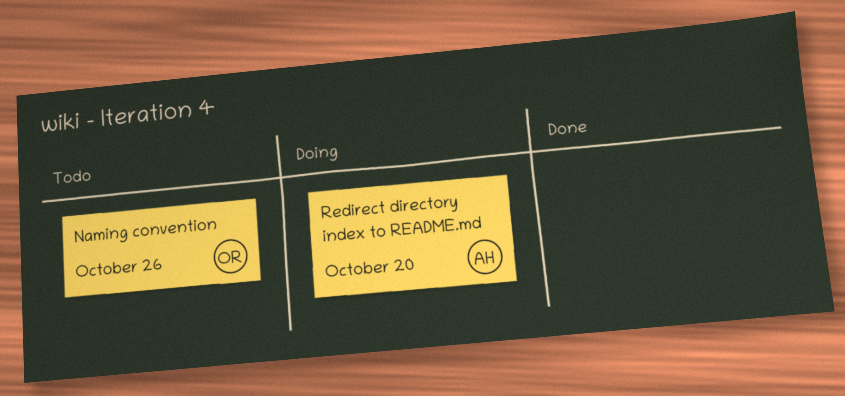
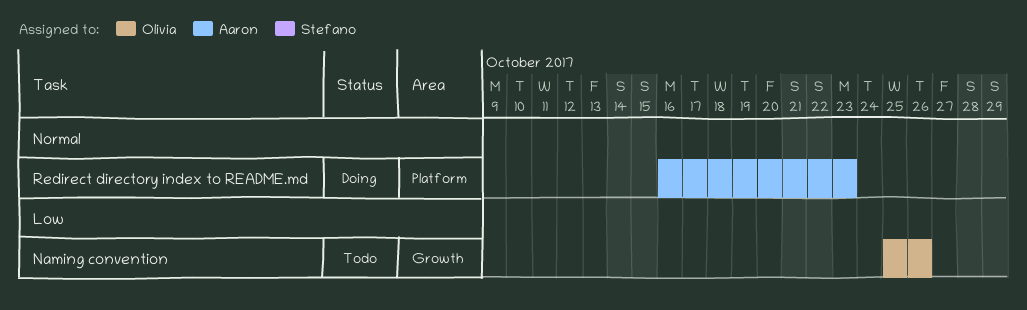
Redirect directory index to README.md, due: Oct 20 -> Oct 23

